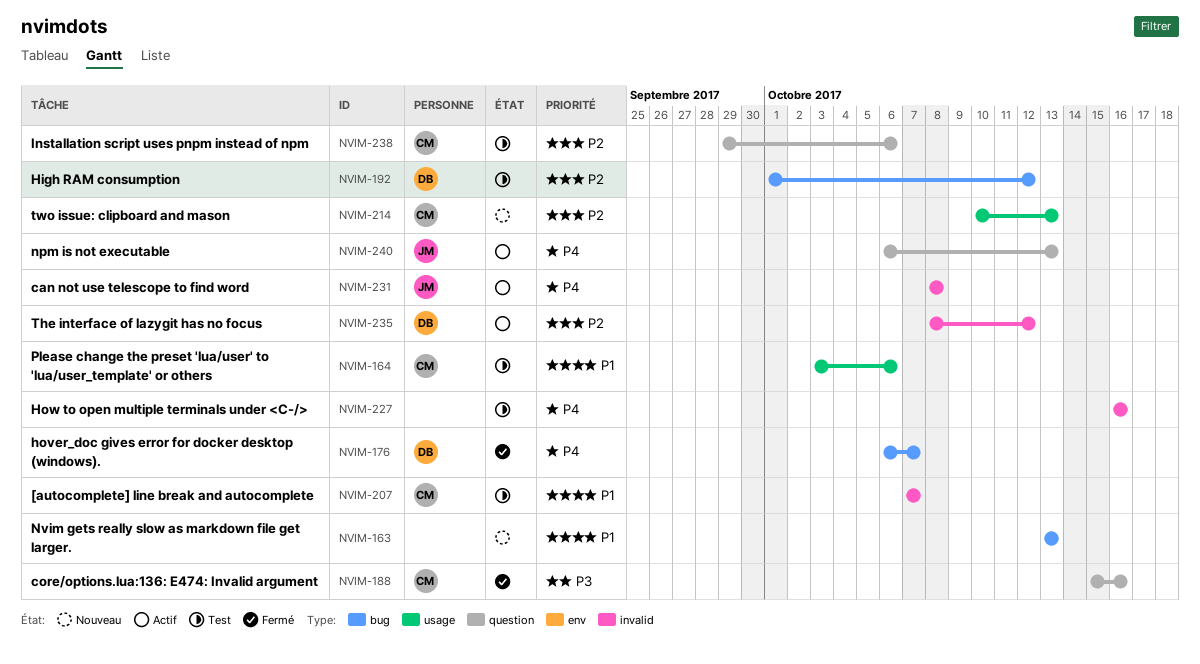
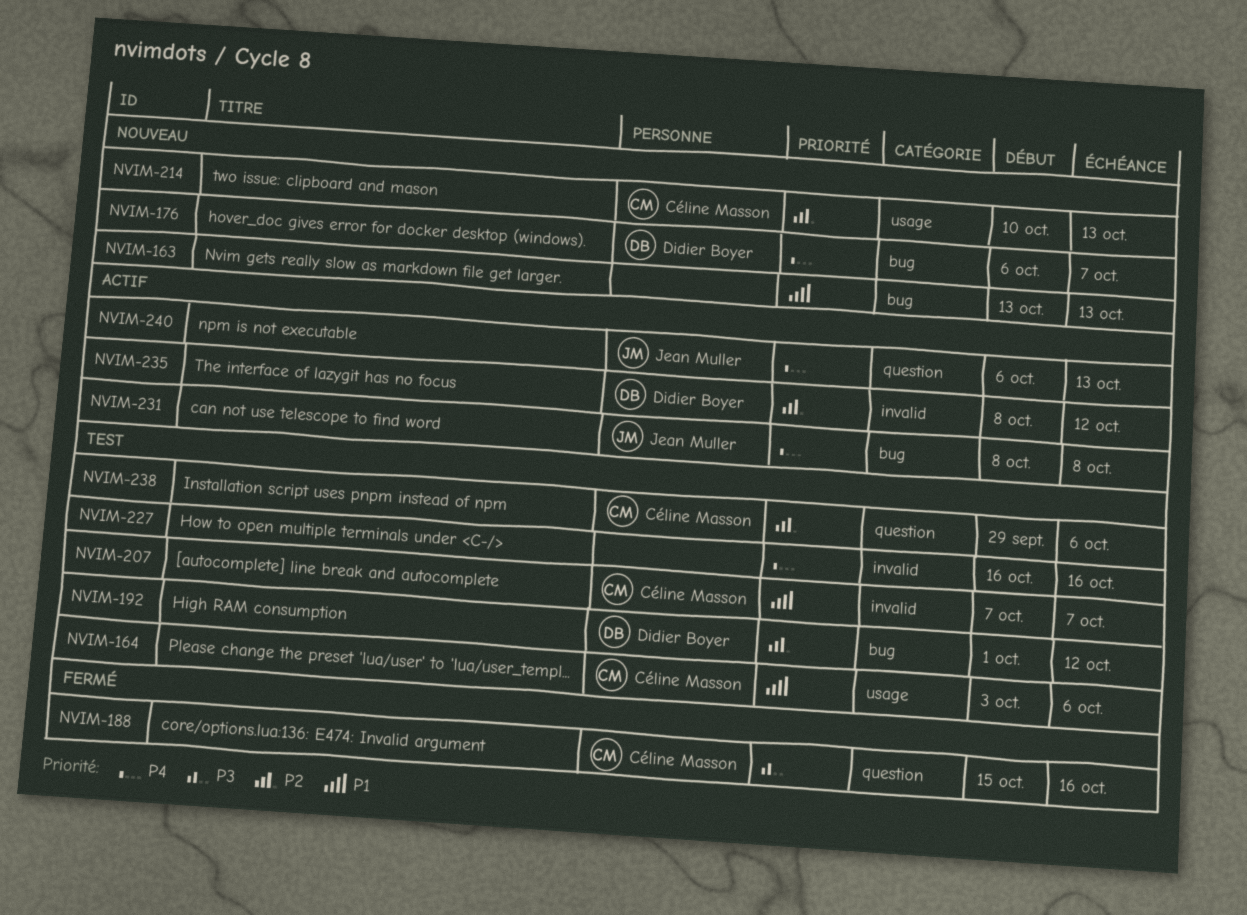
NVIM-176, status: Fermé -> Nouveau
NVIM-231, label: invalid -> bug

